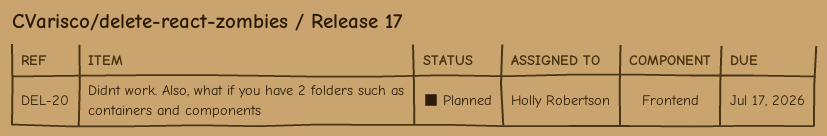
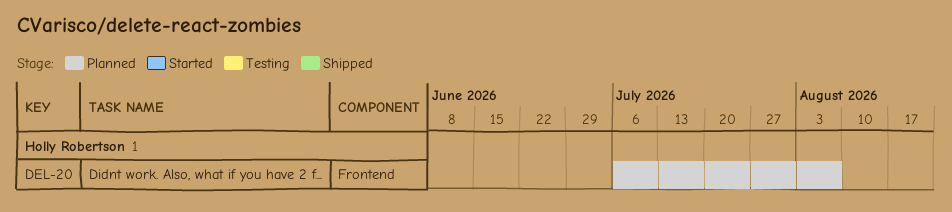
DEL-20, due: Jul 17 -> Aug 7

